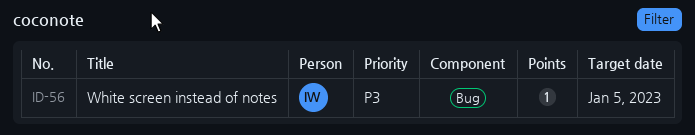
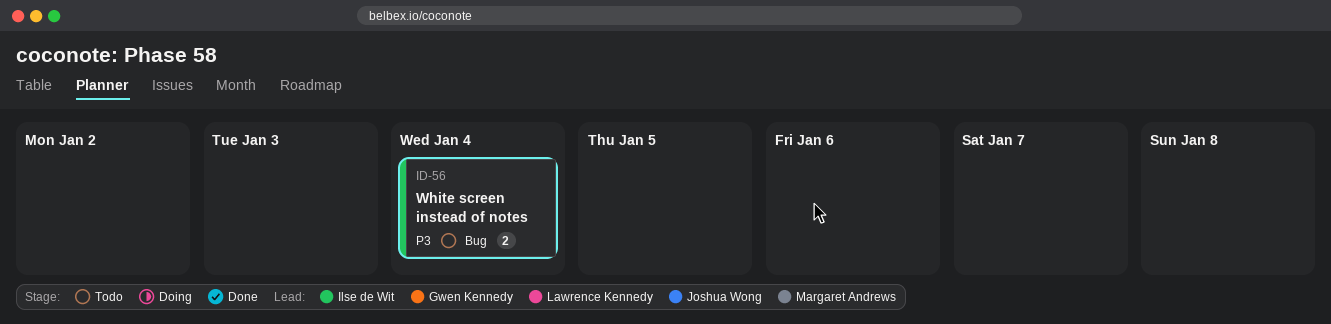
ID-56, estimate: 1 -> 2
ID-56, due: Jan 5 -> Jan 4

